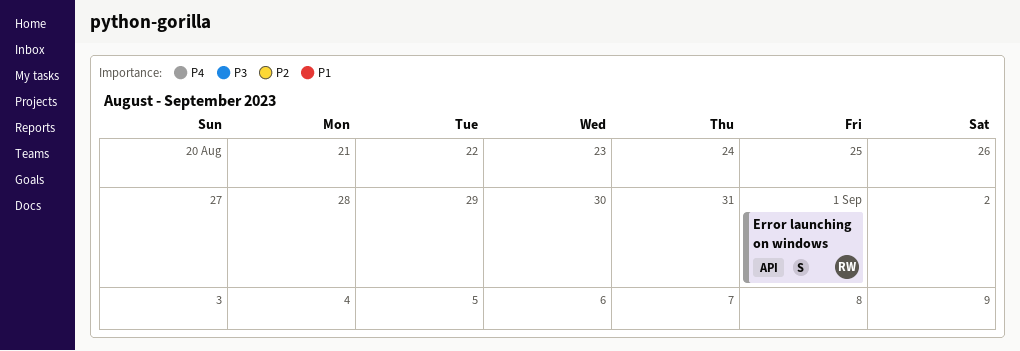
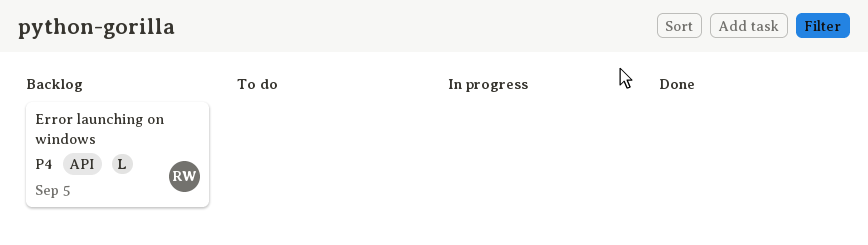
Error launching on windows, estimate: S -> L
Error launching on windows, due: Sep 1 -> Sep 5

